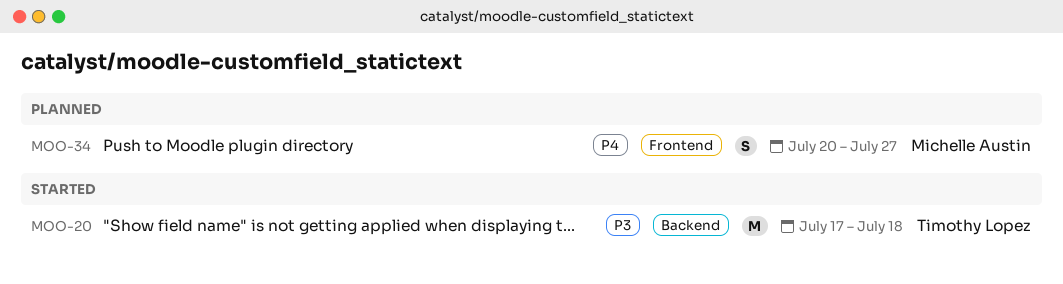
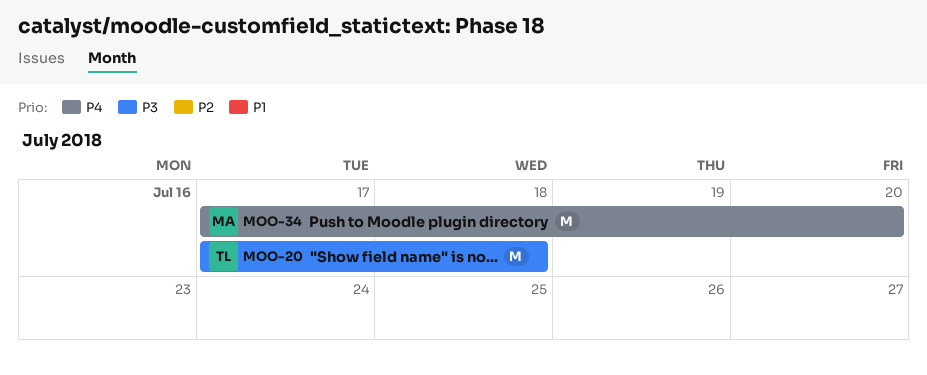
MOO-34, estimate: S -> M
MOO-34, start: Jul 20 -> Jul 17
MOO-34, due: Jul 27 -> Jul 20

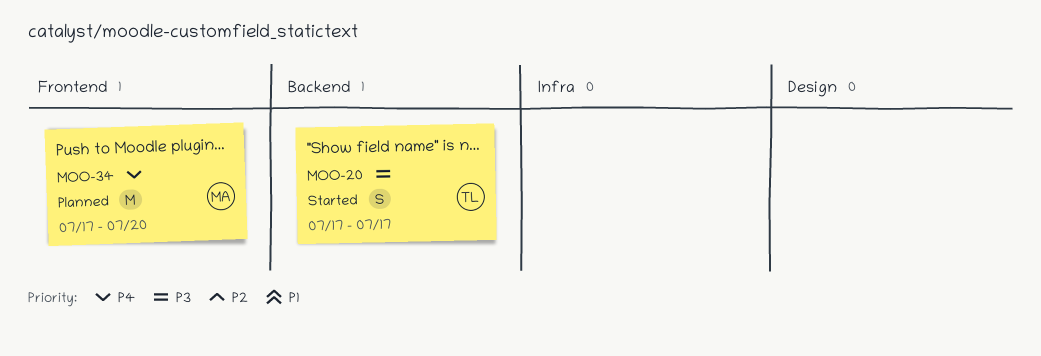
MOO-20, estimate: M -> S
MOO-20, due: Jul 18 -> Jul 17

